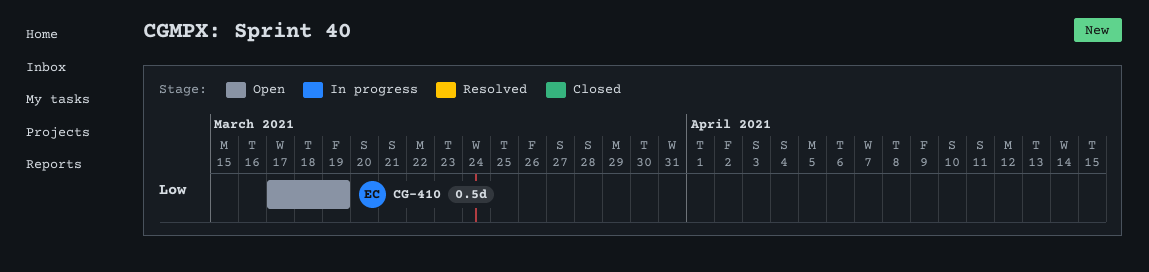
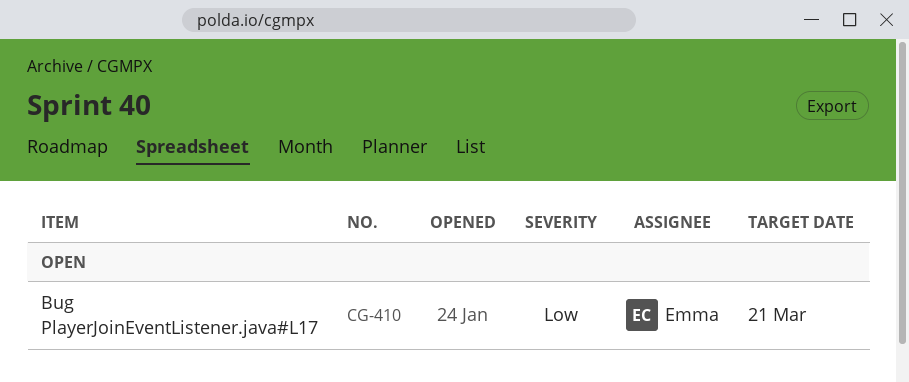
CG-410, due: Mar 19 -> Mar 21

